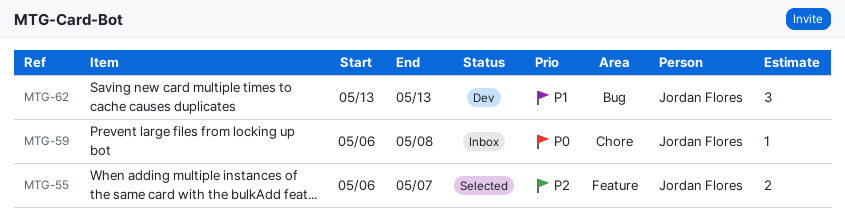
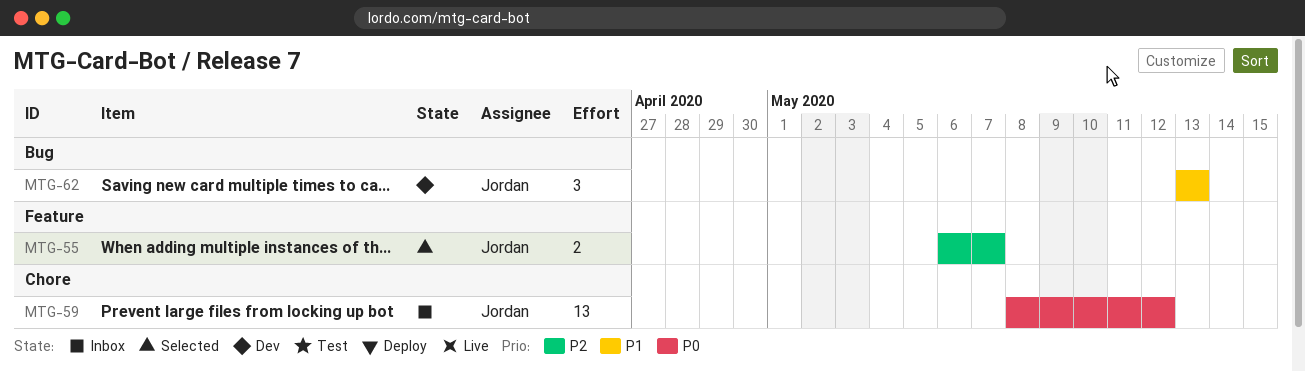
MTG-59, estimate: 1 -> 13
MTG-59, start: May 6 -> May 8
MTG-59, due: May 8 -> May 12

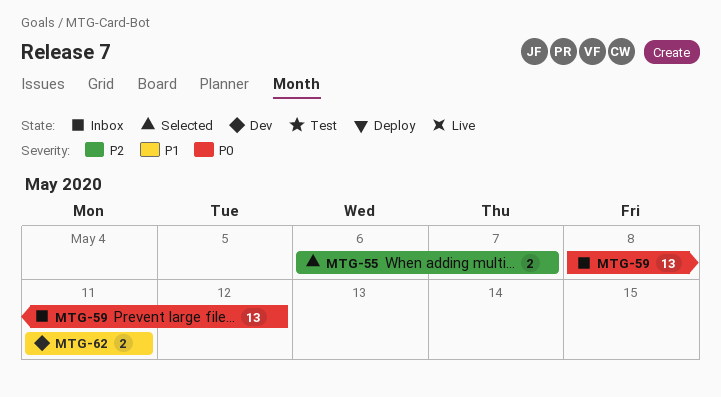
MTG-62, estimate: 3 -> 2
MTG-62, start: May 13 -> May 11
MTG-62, due: May 13 -> May 11

